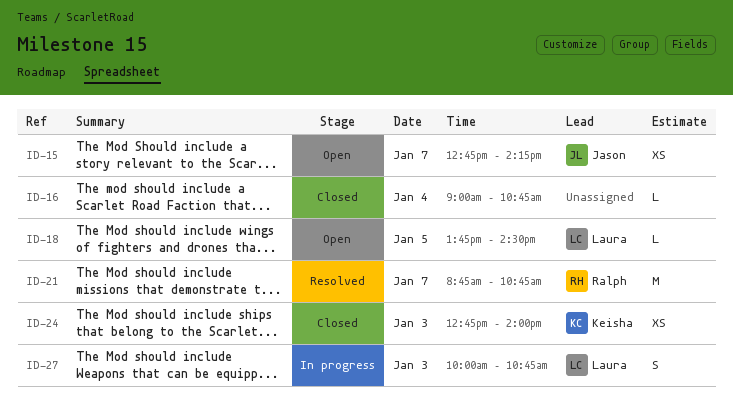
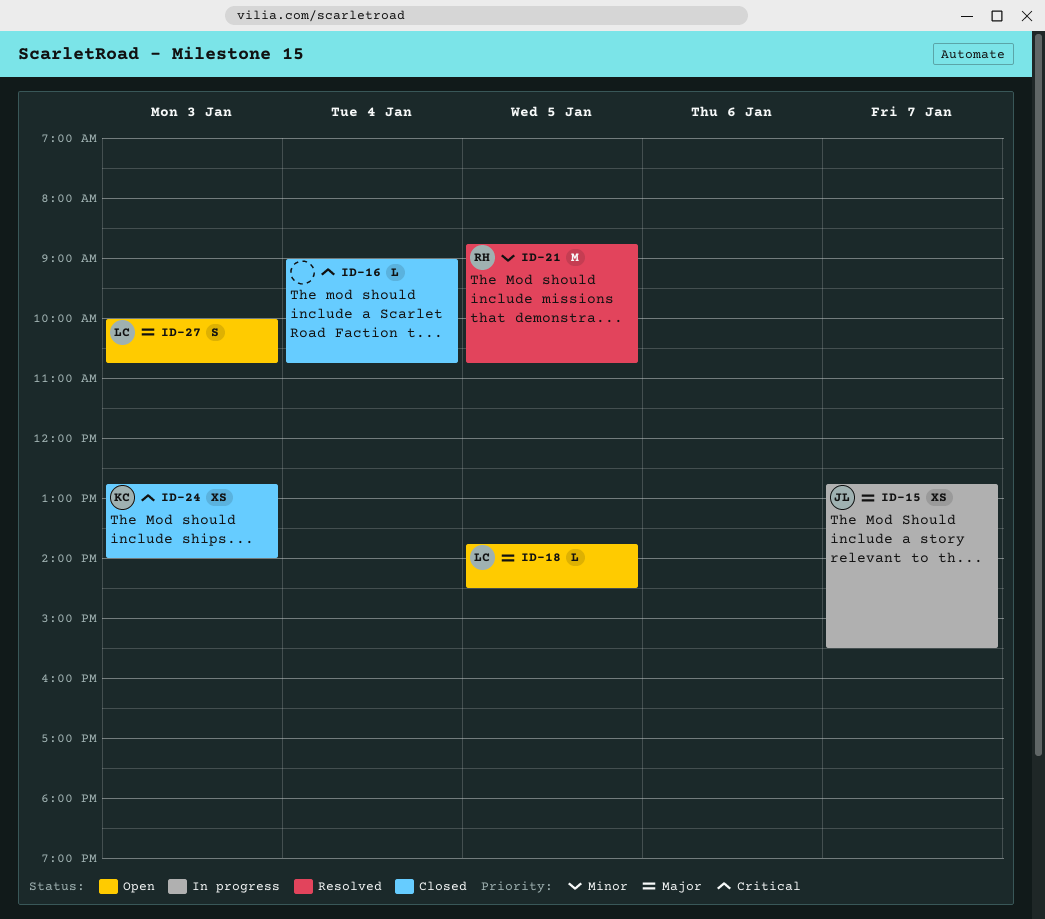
ID-15, status: Open -> In progress
ID-15, ends: 14:15 -> 15:30
ID-21, day: Jan 7 -> Jan 5
ID-27, status: In progress -> Open

